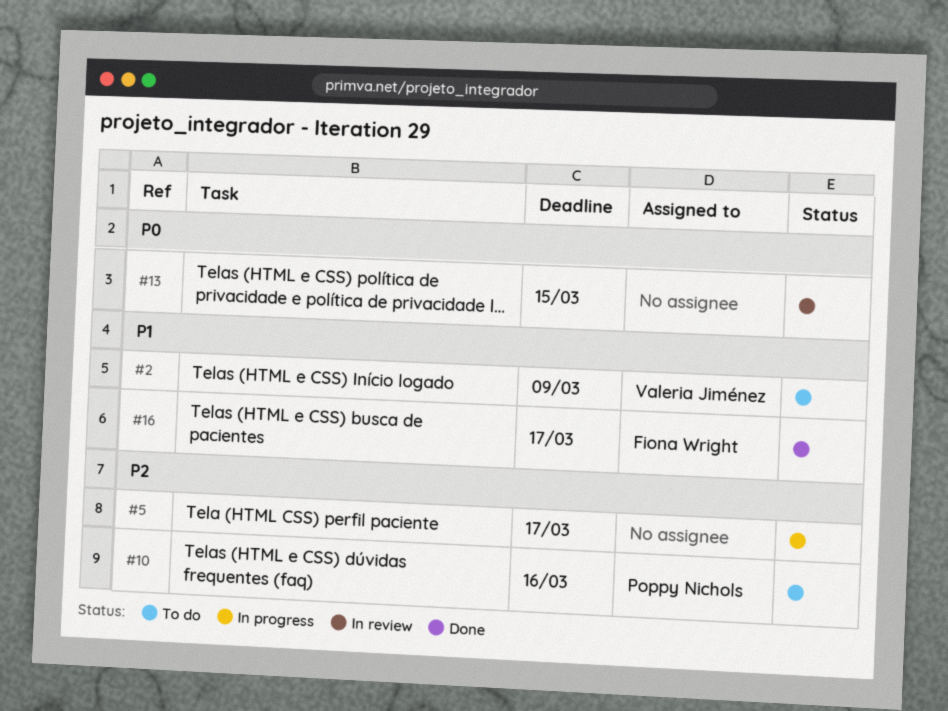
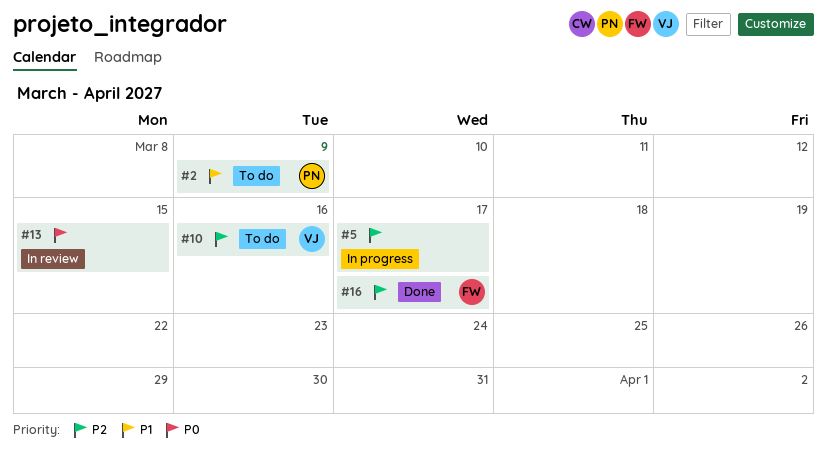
#2, owner: Valeria Jiménez -> Poppy Nichols
#10, owner: Poppy Nichols -> Valeria Jiménez
#16, priority: P1 -> P2

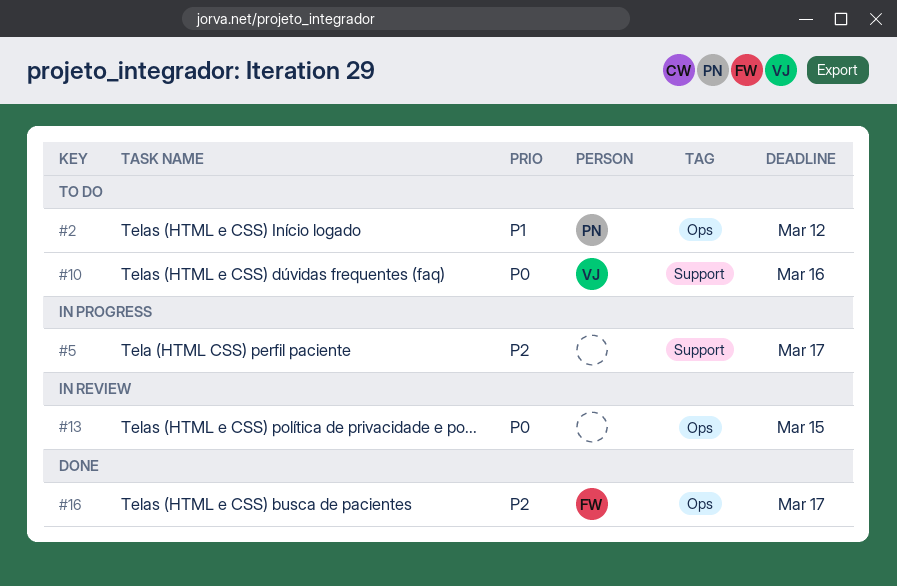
#2, due: Mar 9 -> Mar 12
#10, priority: P2 -> P0

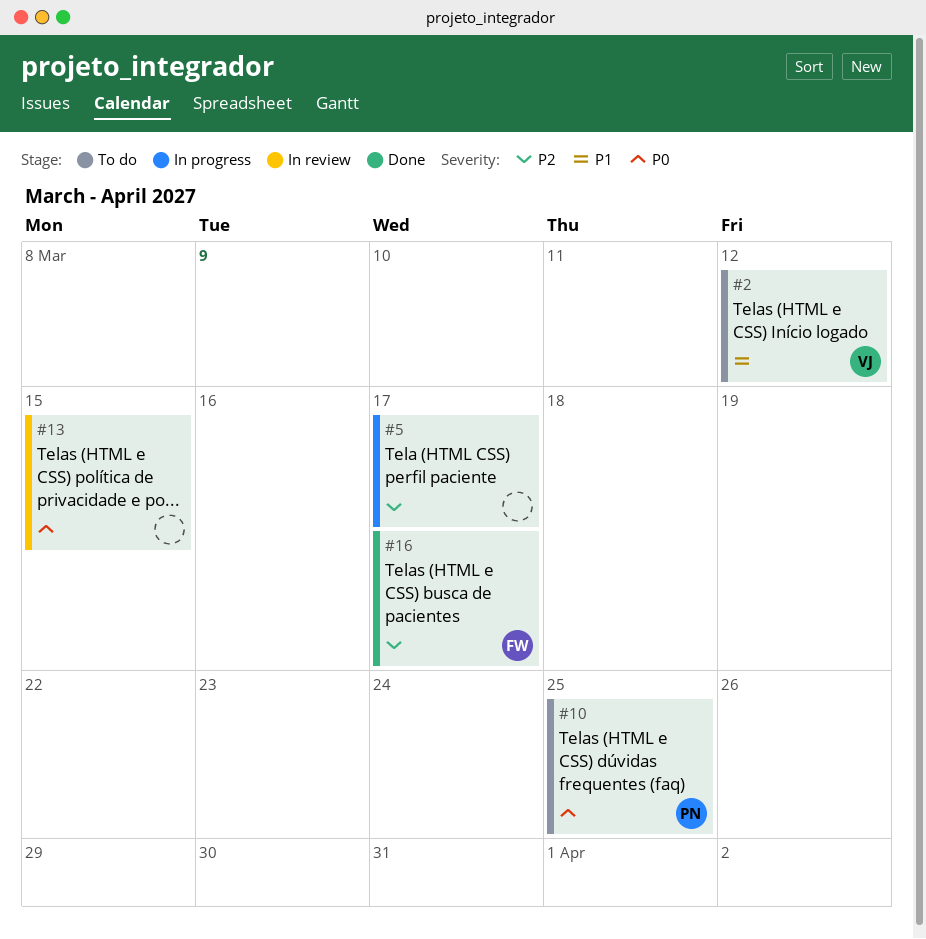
#2, owner: PN -> VJ
#10, owner: VJ -> PN
#10, due: Mar 16 -> Mar 25

